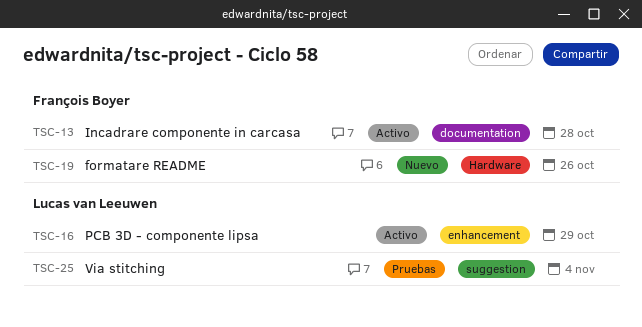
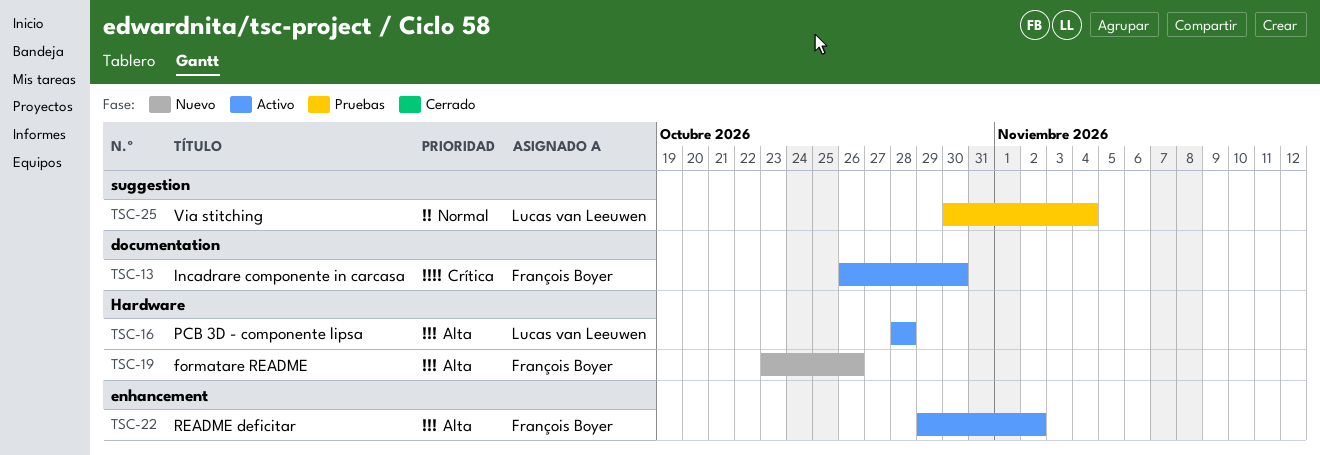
TSC-13, due: Oct 28 -> Oct 30
TSC-16, label: enhancement -> Hardware
TSC-16, due: Oct 29 -> Oct 28
TSC-22: none -> present

